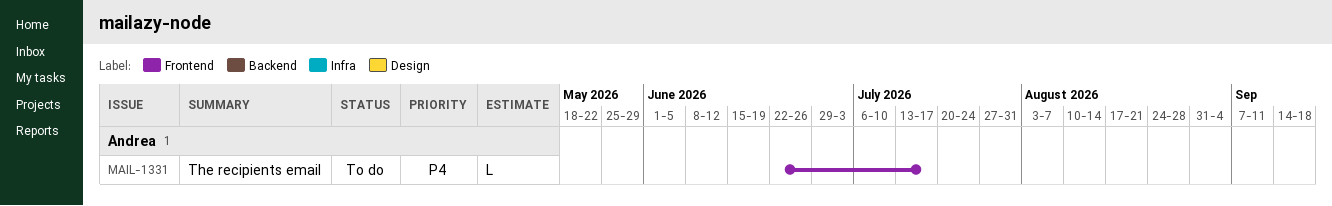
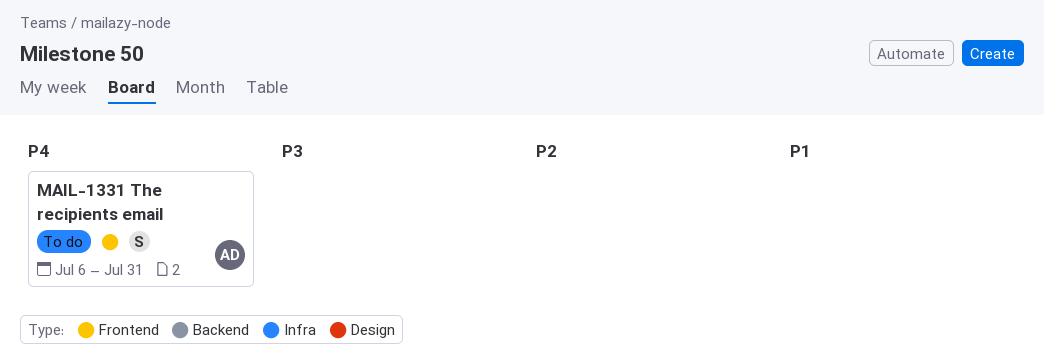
MAIL-1331, estimate: L -> S
MAIL-1331, start: Jun 22 -> Jul 6
MAIL-1331, due: Jul 17 -> Jul 31

